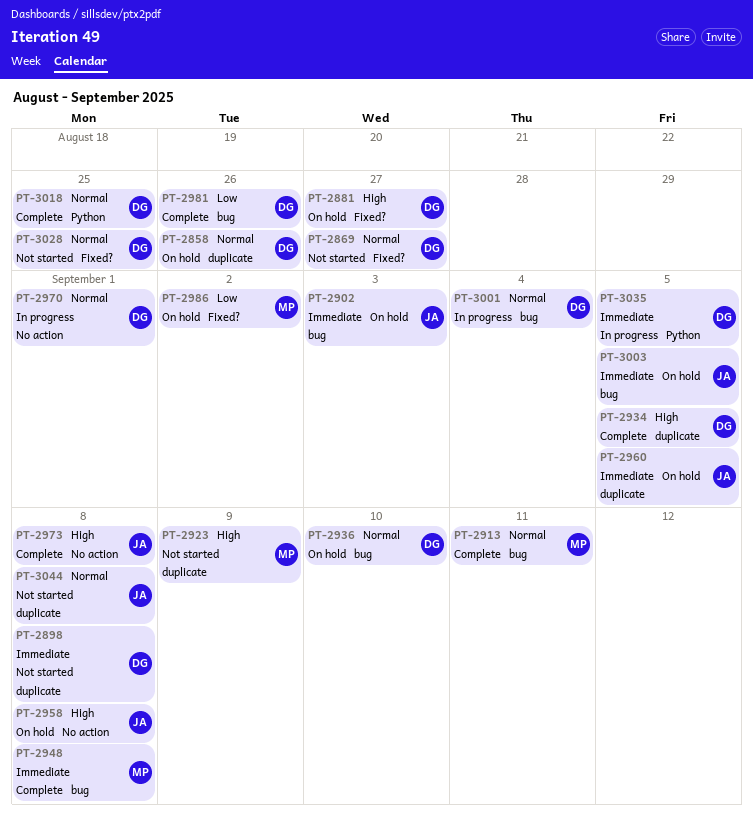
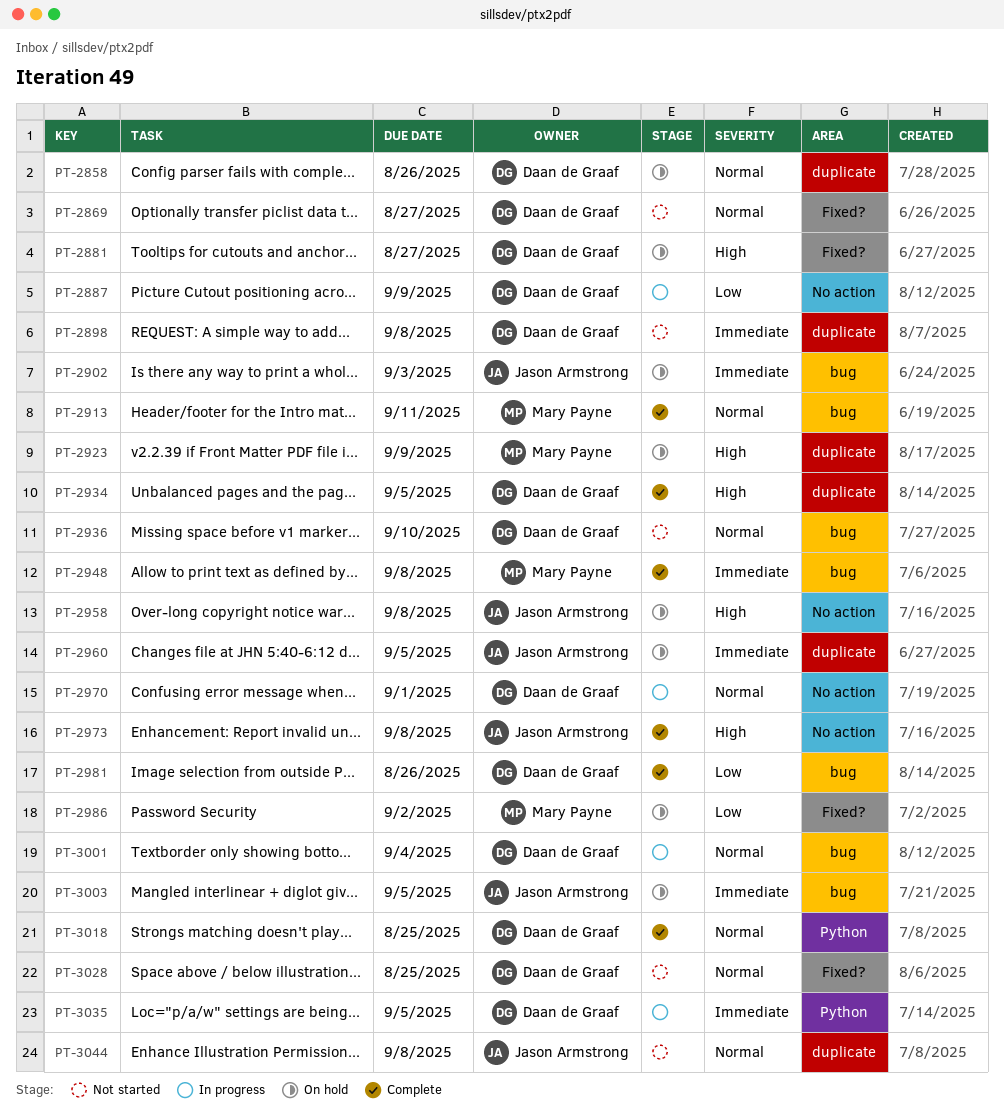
PT-2887: none -> present
PT-2923, status: Not started -> On hold
PT-2936, status: On hold -> Not started

